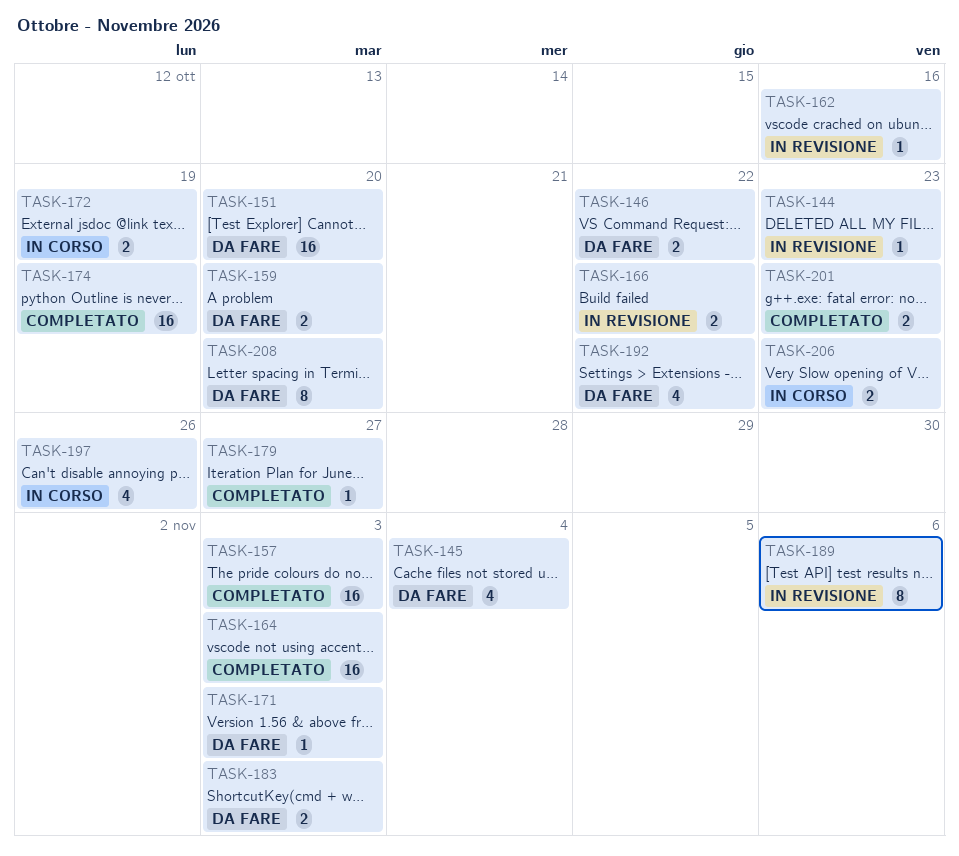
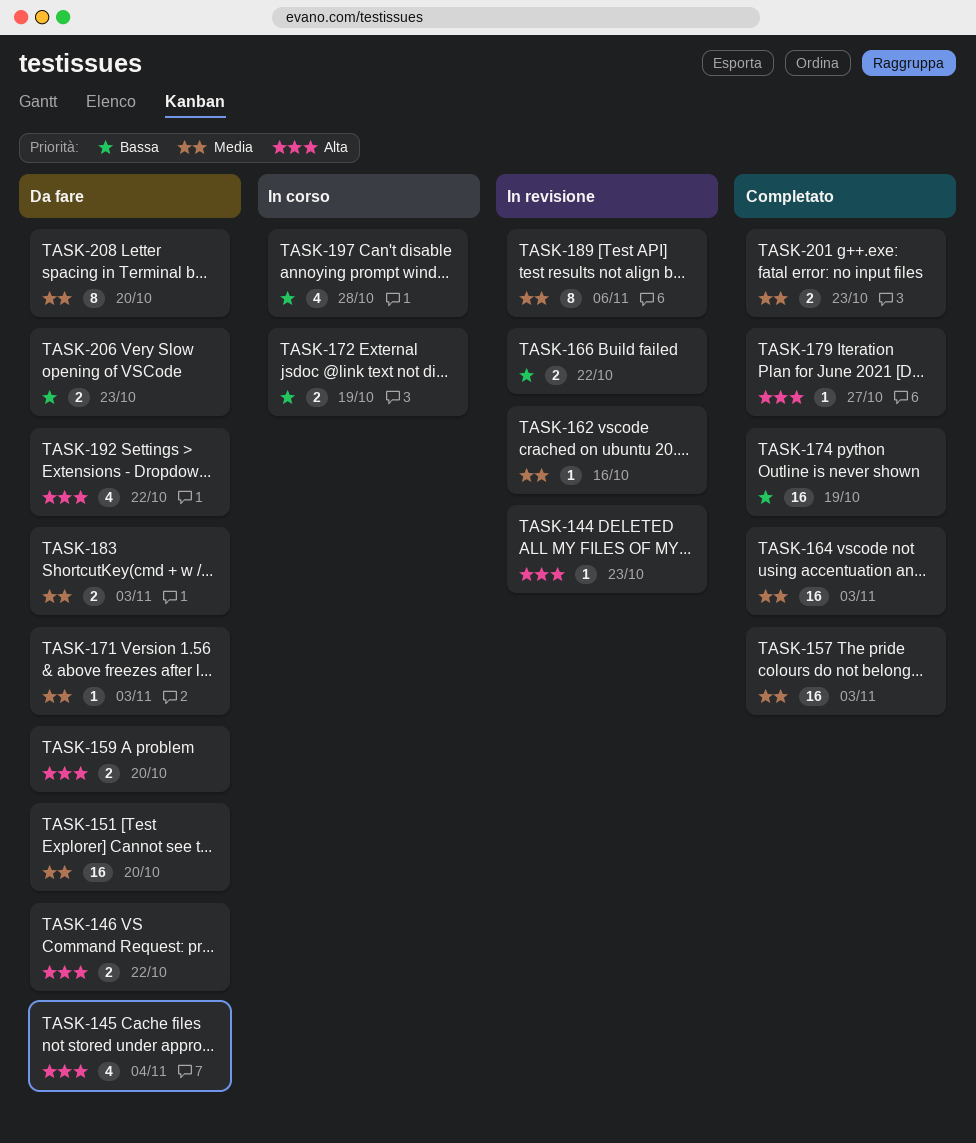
TASK-197, due: Oct 26 -> Oct 28
TASK-206, status: In corso -> Da fare

